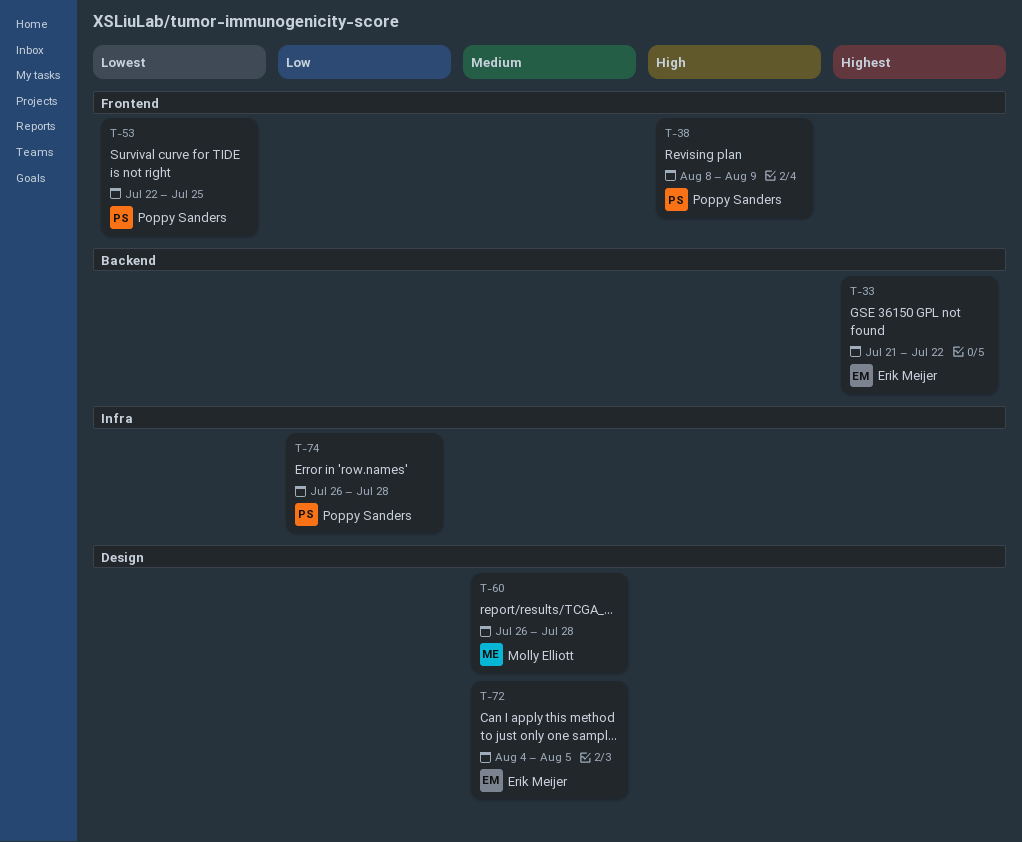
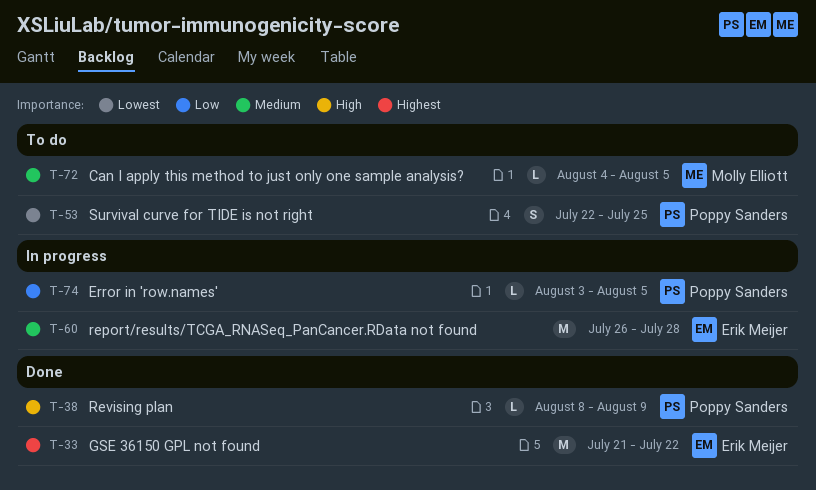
T-60, owner: Molly Elliott -> Erik Meijer
T-72, owner: Erik Meijer -> Molly Elliott
T-74, start: Jul 26 -> Aug 3
T-74, due: Jul 28 -> Aug 5

